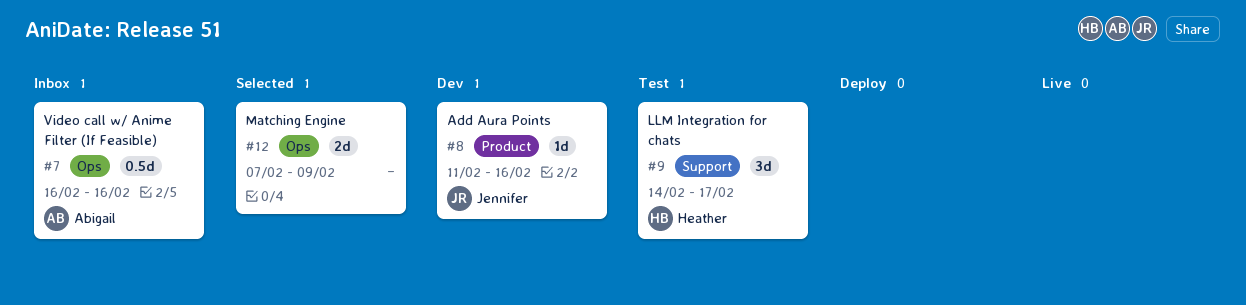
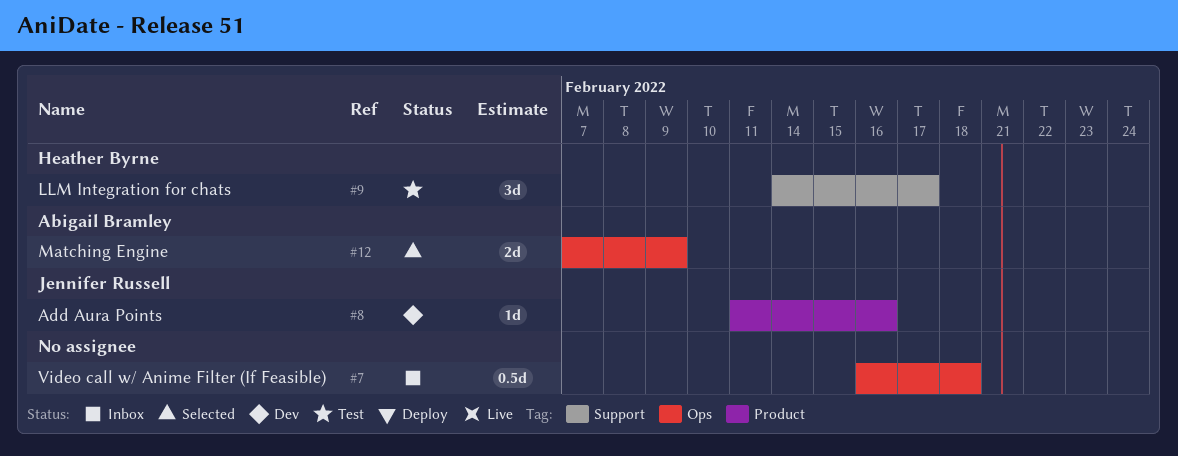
#7, owner: Abigail Bramley -> none
#7, due: Feb 16 -> Feb 18
#12, owner: none -> Abigail Bramley

